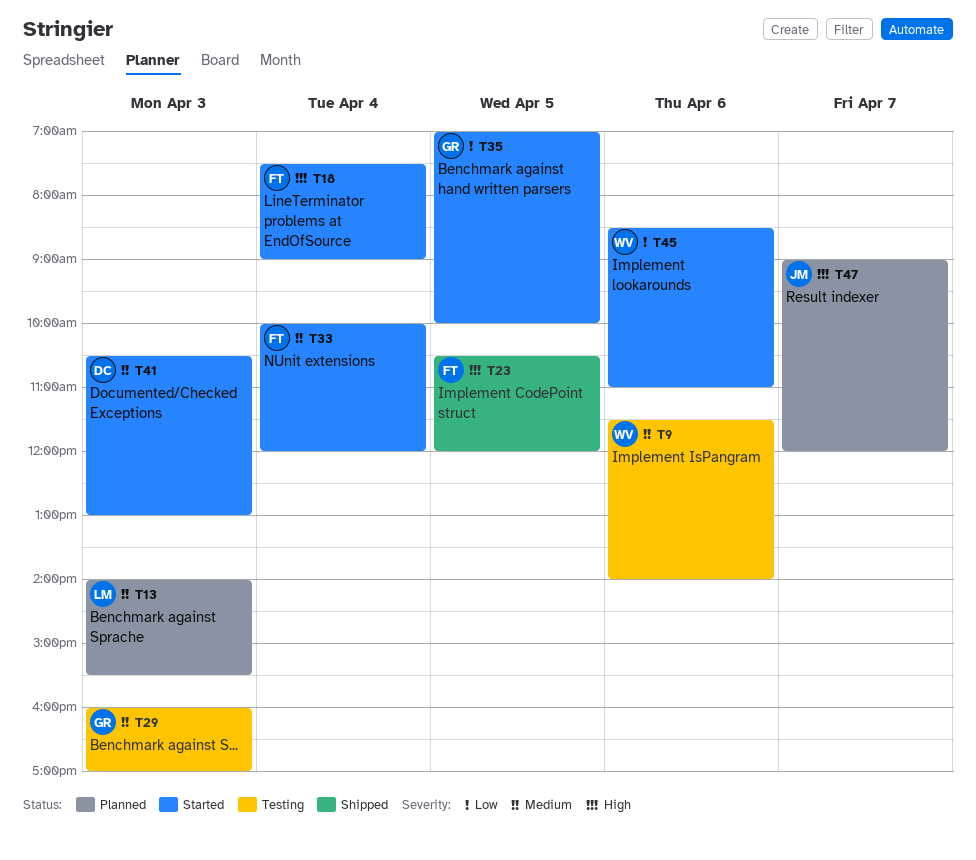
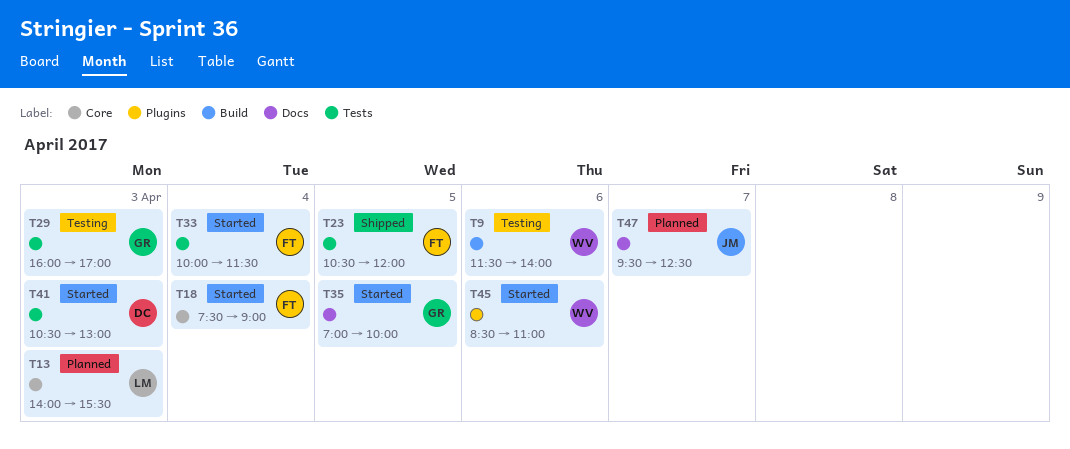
T33, ends: 12:00 -> 11:30
T47, begins: 09:00 -> 09:30
T47, ends: 12:00 -> 12:30

